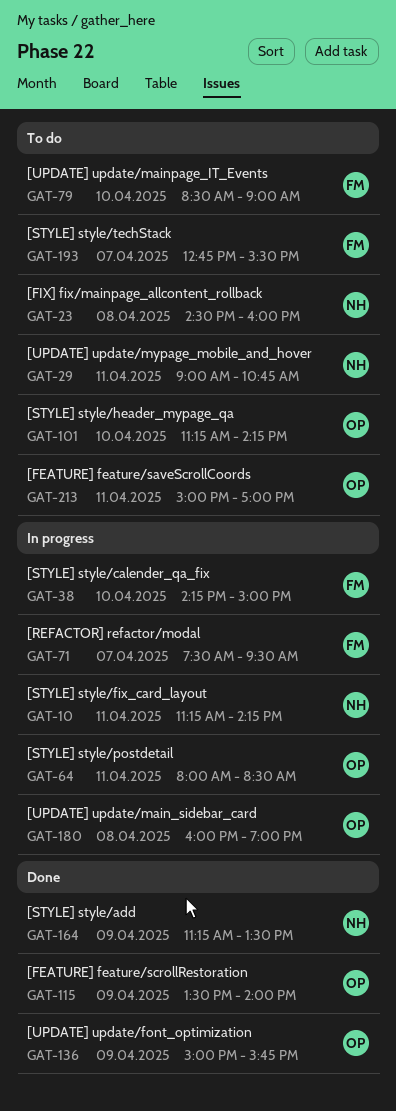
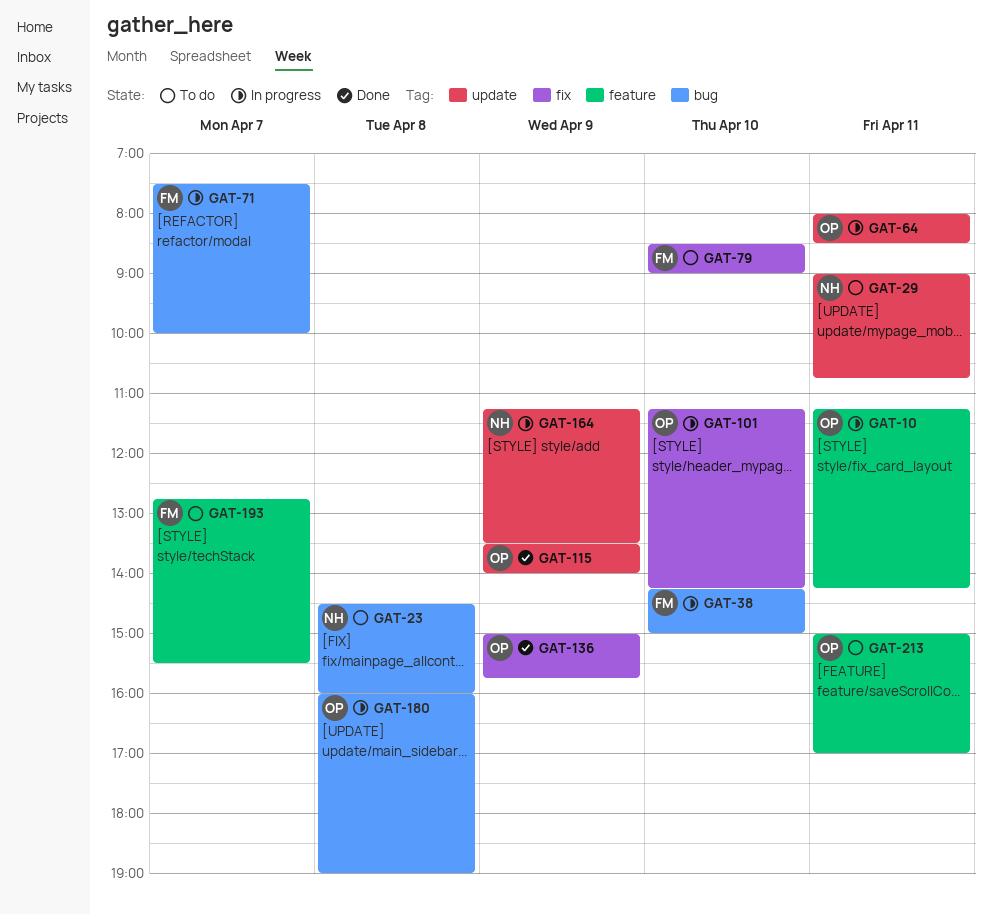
GAT-10, owner: NH -> OP
GAT-71, ends: 09:30 -> 10:00
GAT-101, status: To do -> In progress
GAT-164, status: Done -> In progress

